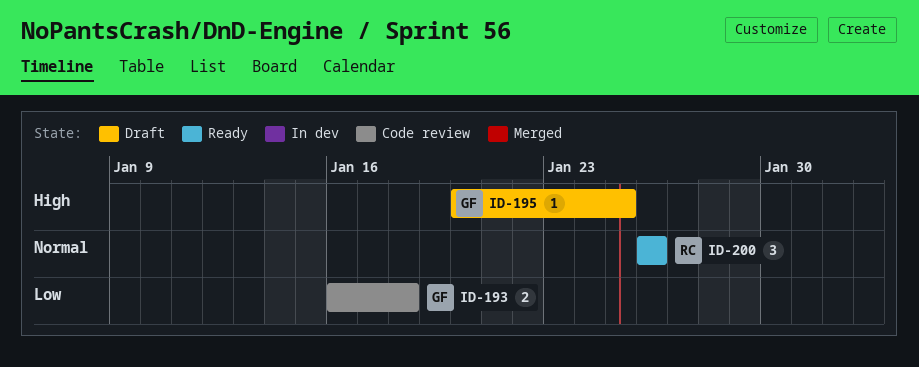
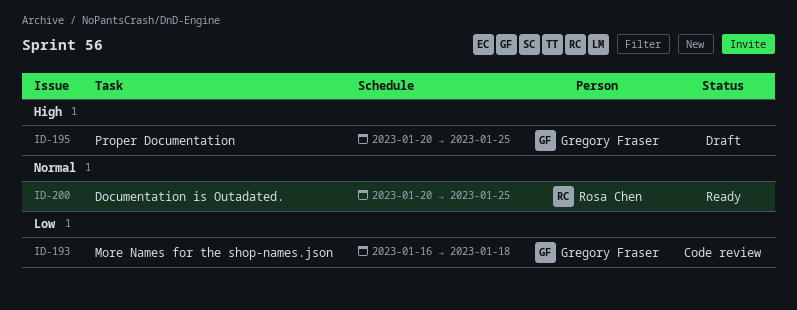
ID-200, start: Jan 26 -> Jan 20
ID-200, due: Jan 26 -> Jan 25

